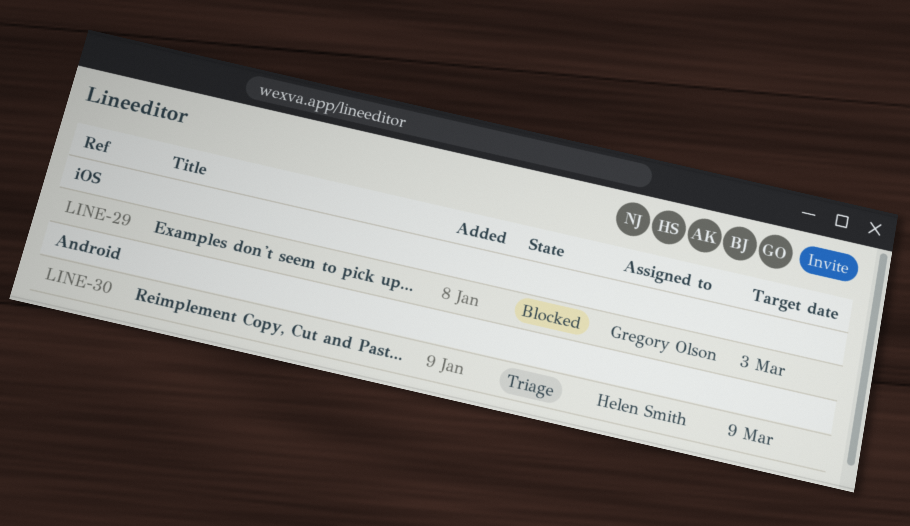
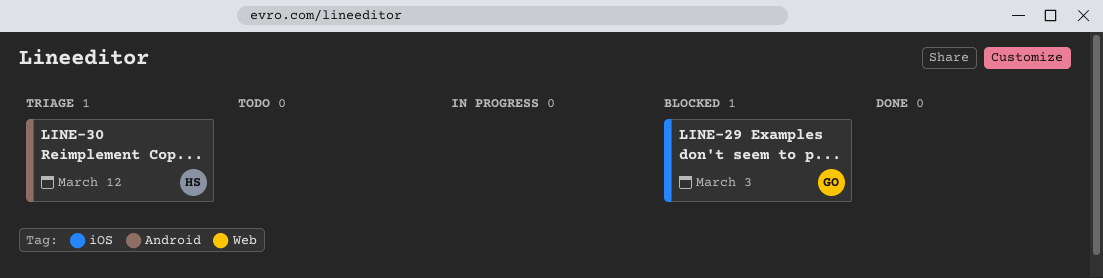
LINE-30, due: Mar 9 -> Mar 12

